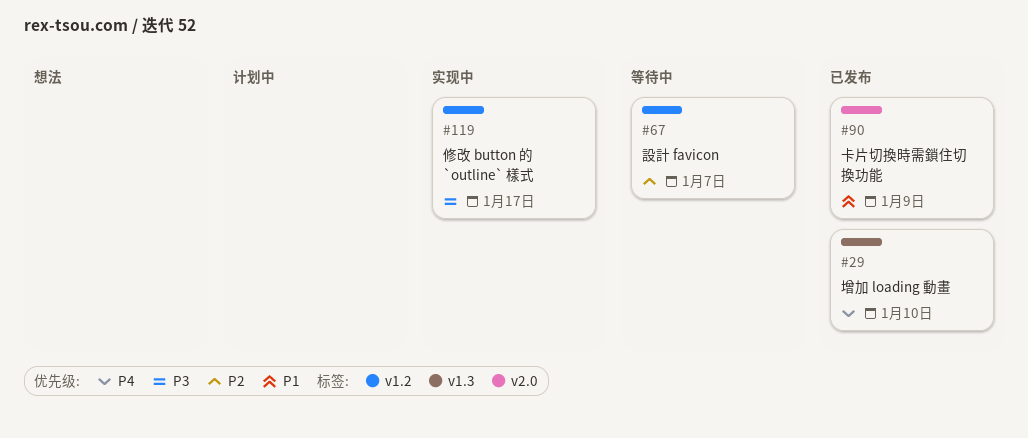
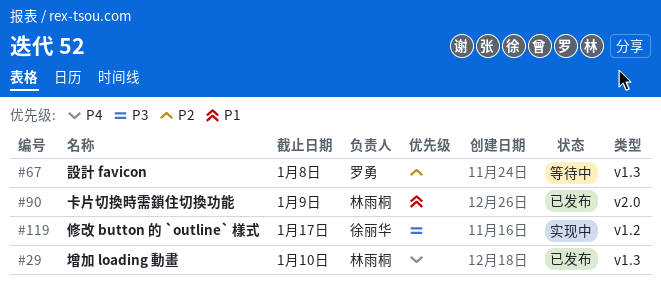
#67, label: v1.2 -> v1.3
#67, due: Jan 7 -> Jan 8

